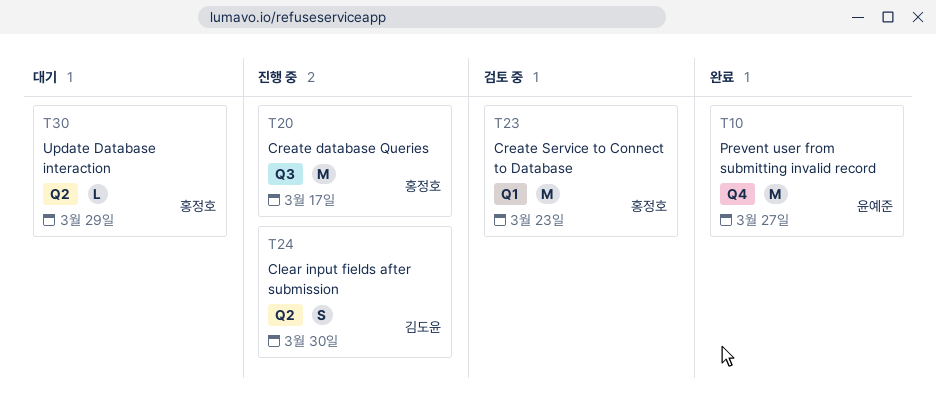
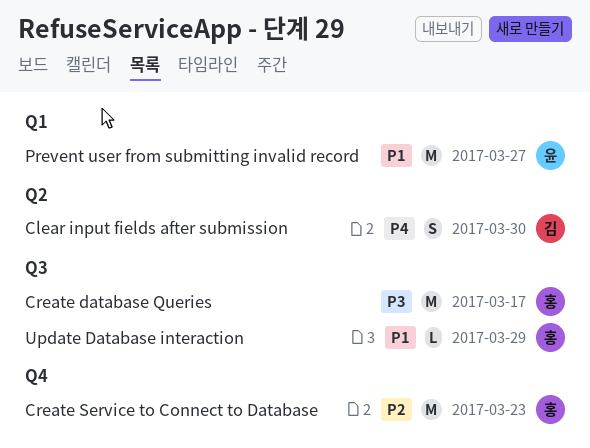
Create Service to Connect to Database, label: Q1 -> Q4
Prevent user from submitting invalid record, label: Q4 -> Q1
Update Database interaction, label: Q2 -> Q3

